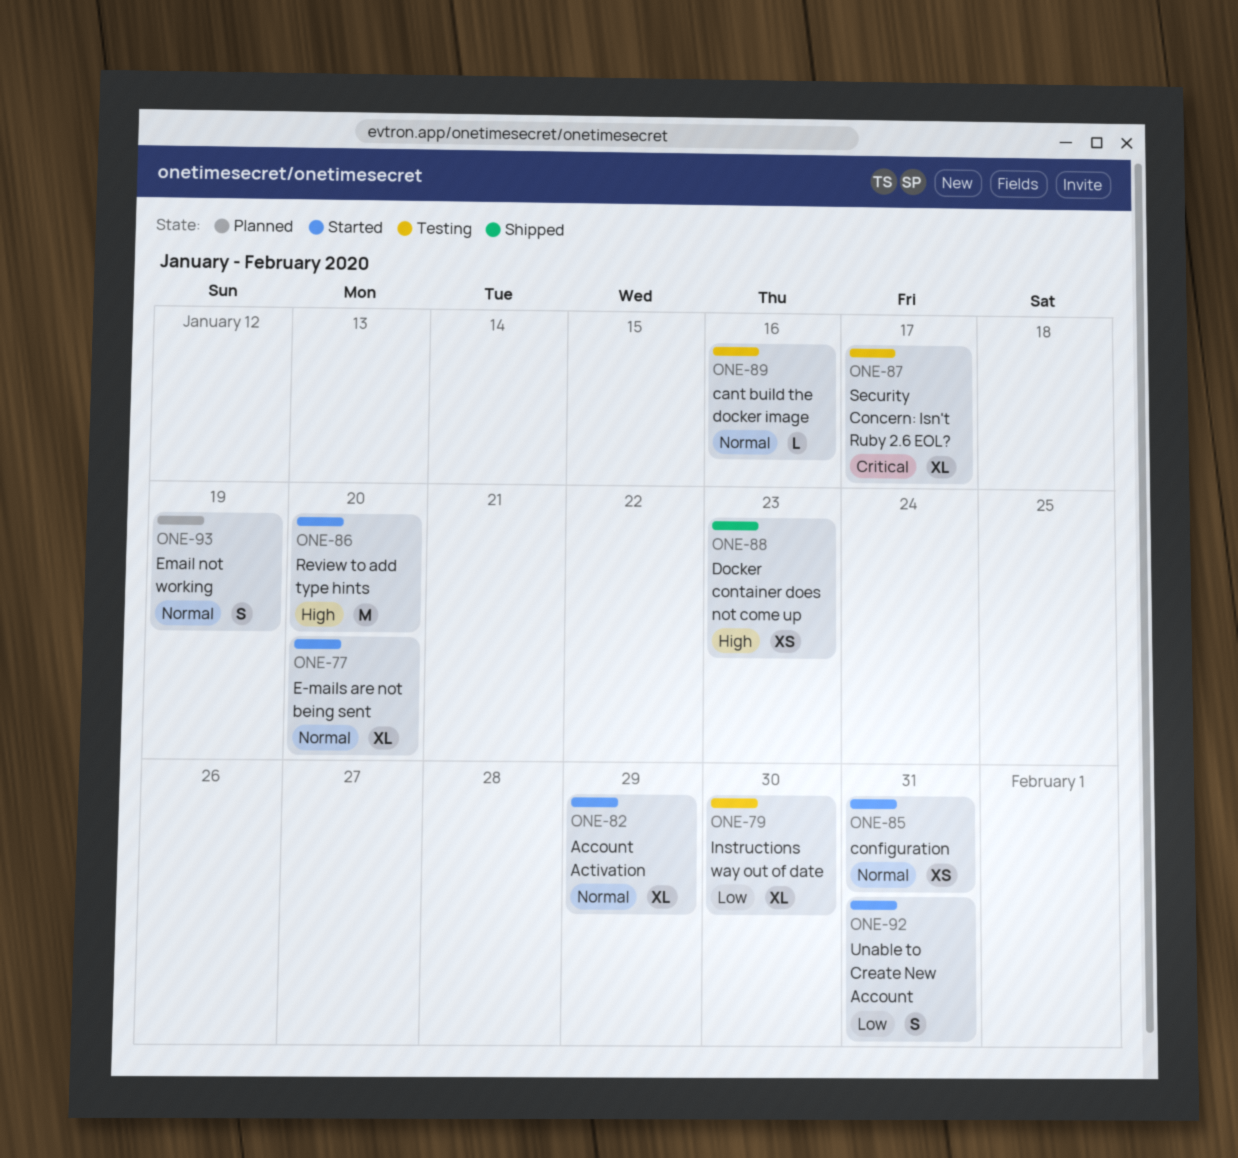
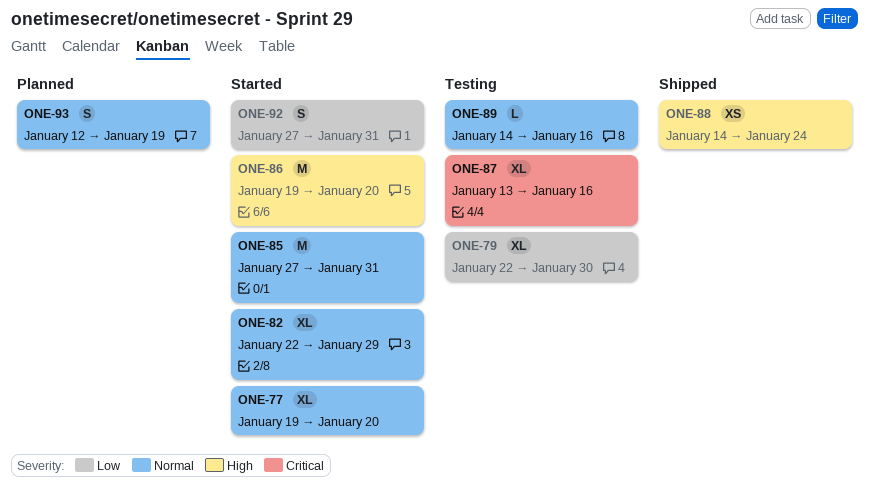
ONE-85, estimate: XS -> M
ONE-87, due: Jan 17 -> Jan 16
ONE-88, due: Jan 23 -> Jan 24

